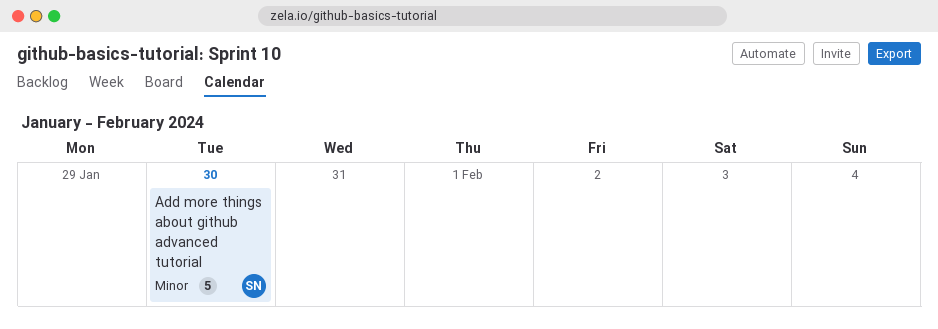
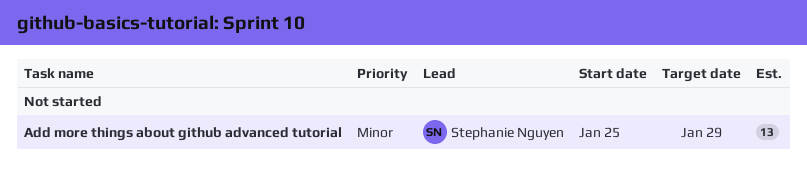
Add more things about github advanced tutorial, estimate: 5 -> 13
Add more things about github advanced tutorial, due: Jan 30 -> Jan 29

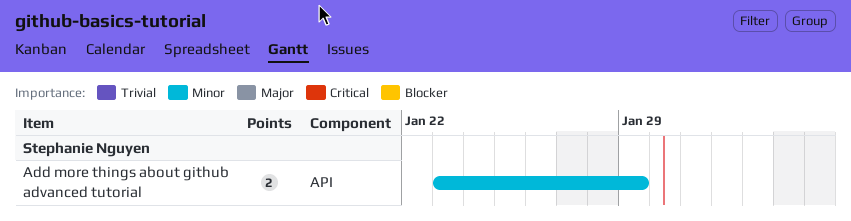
Add more things about github advanced tutorial, estimate: 13 -> 2
Add more things about github advanced tutorial, start: Jan 25 -> Jan 23

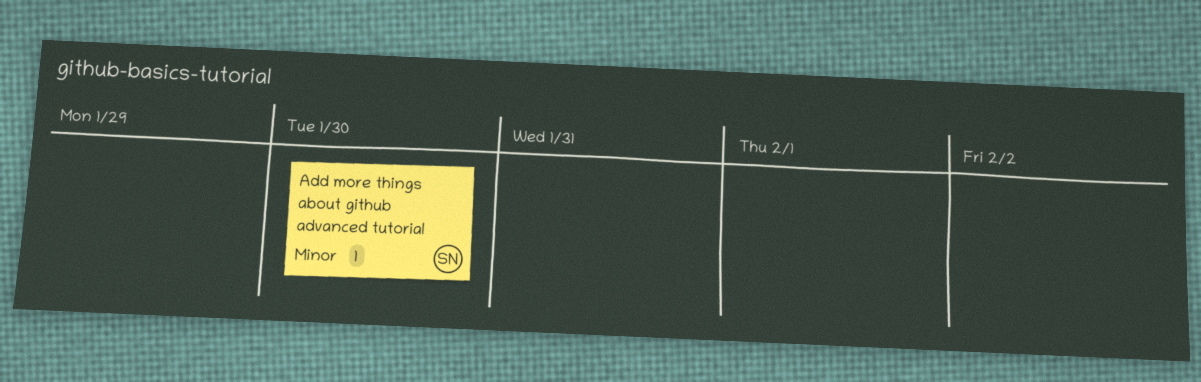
Add more things about github advanced tutorial, estimate: 2 -> 1
Add more things about github advanced tutorial, due: Jan 29 -> Jan 30

